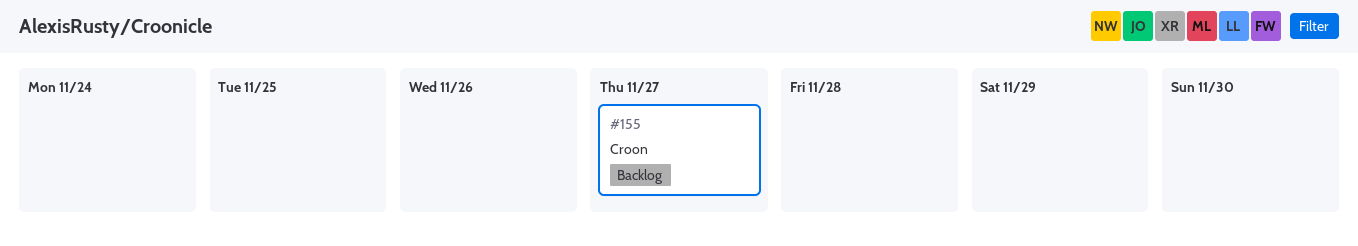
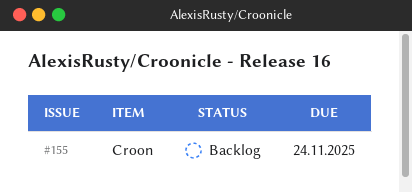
#155, due: Nov 27 -> Nov 24

